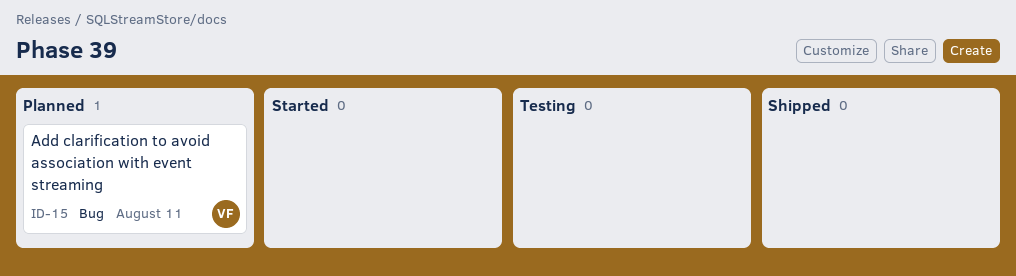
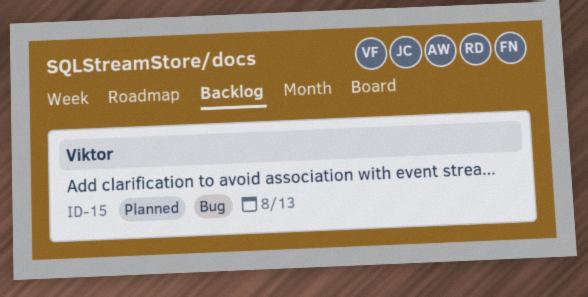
ID-15, due: Aug 11 -> Aug 13

